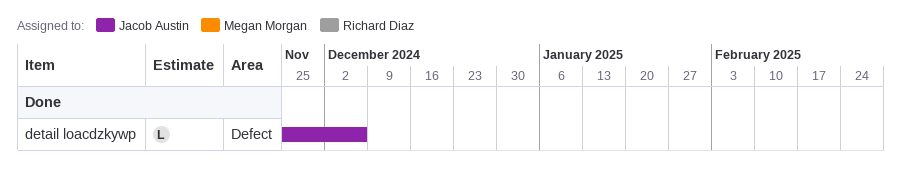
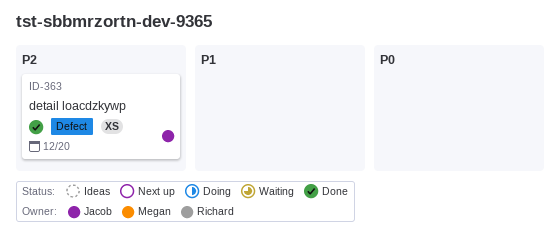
detail loacdzkywp, estimate: L -> XS
detail loacdzkywp, due: Dec 6 -> Dec 20

